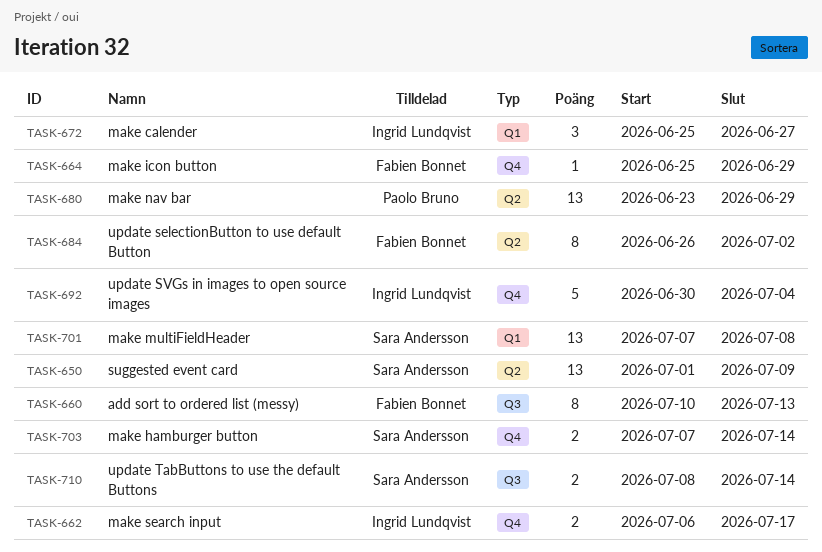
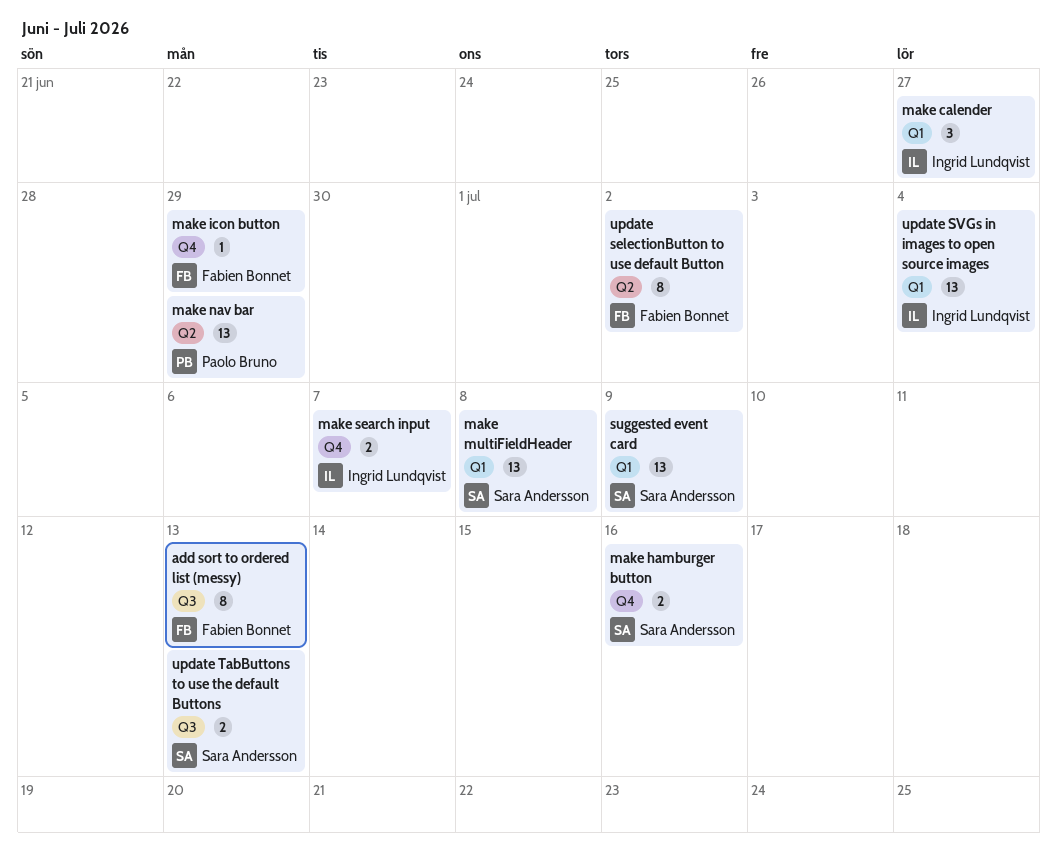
make hamburger button, due: Jul 14 -> Jul 16
make search input, due: Jul 17 -> Jul 7
suggested event card, label: Q2 -> Q1
update SVGs in images to open source images, label: Q4 -> Q1
update SVGs in images to open source images, estimate: 5 -> 13
update TabButtons to use the default Buttons, due: Jul 14 -> Jul 13

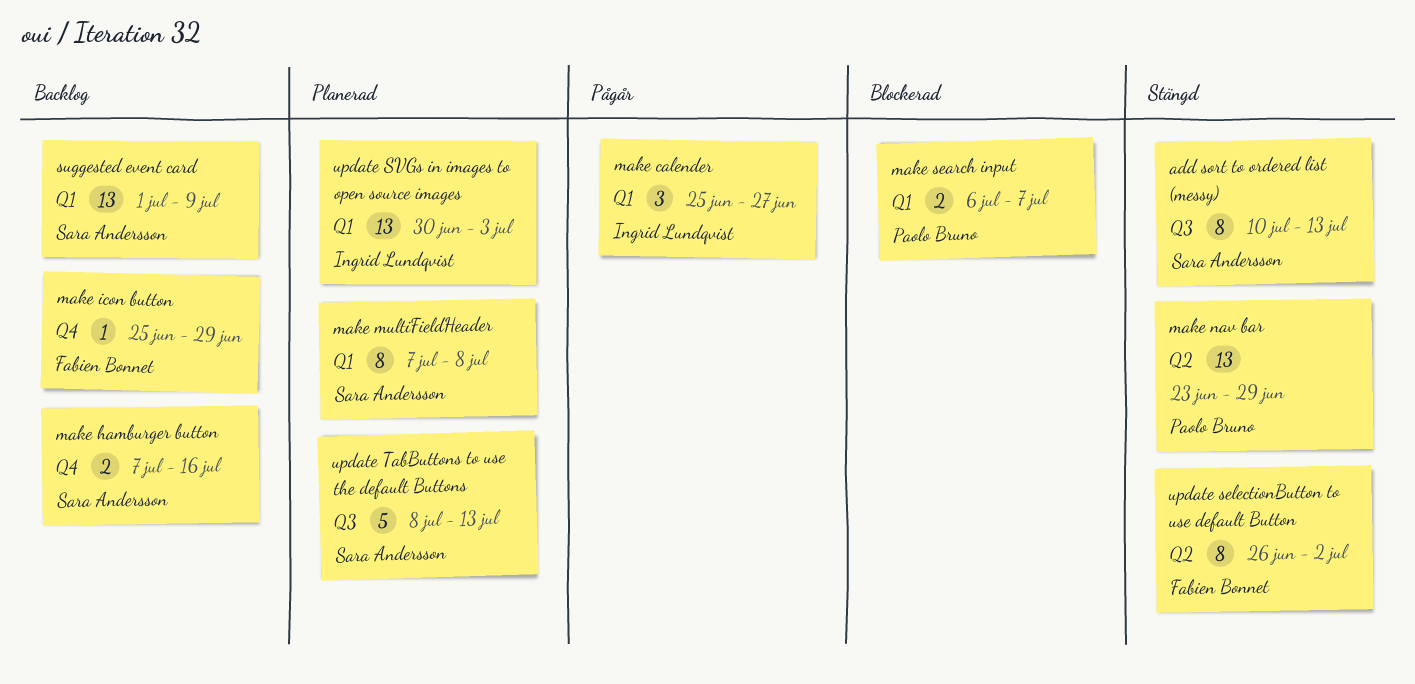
add sort to ordered list (messy), owner: Fabien Bonnet -> Sara Andersson
make multiFieldHeader, estimate: 13 -> 8
make search input, owner: Ingrid Lundqvist -> Paolo Bruno
make search input, label: Q4 -> Q1
update SVGs in images to open source images, due: Jul 4 -> Jul 3
update TabButtons to use the default Buttons, estimate: 2 -> 5

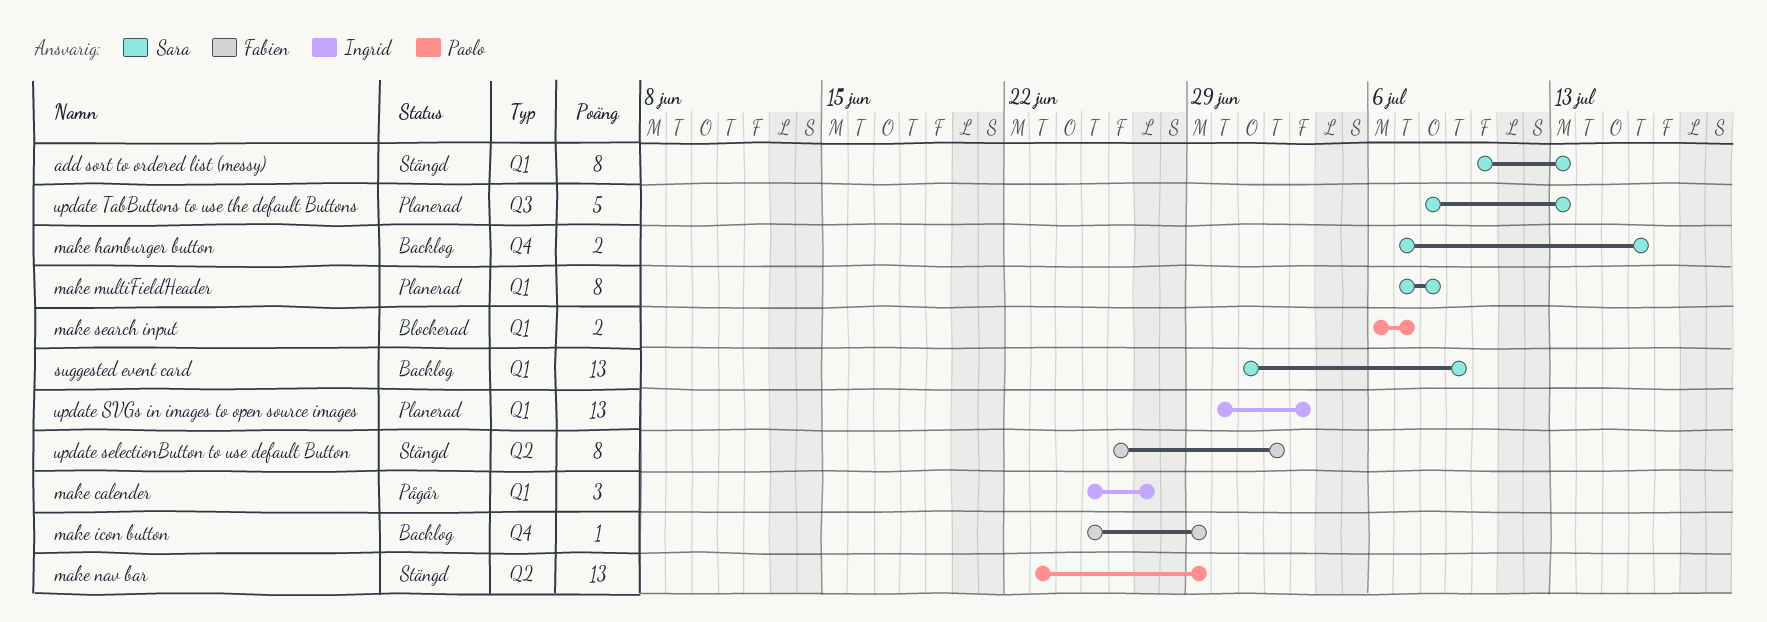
add sort to ordered list (messy), label: Q3 -> Q1

